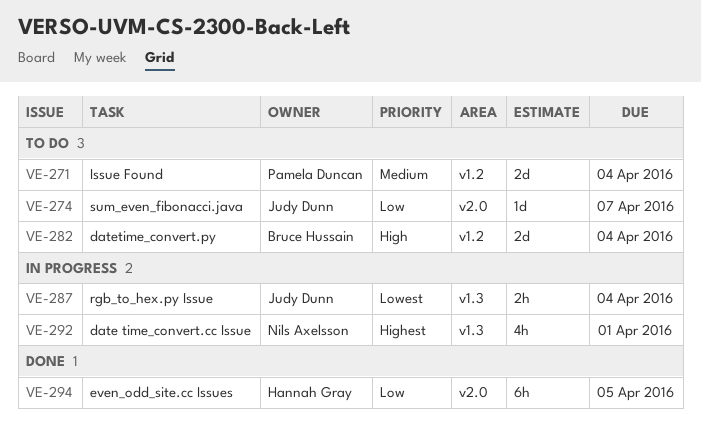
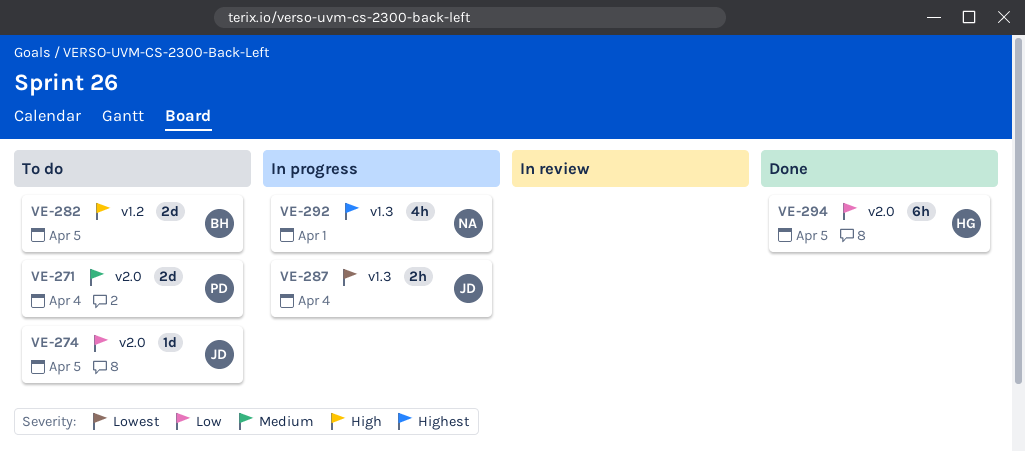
VE-271, label: v1.2 -> v2.0
VE-274, due: Apr 7 -> Apr 5
VE-282, due: Apr 4 -> Apr 5

